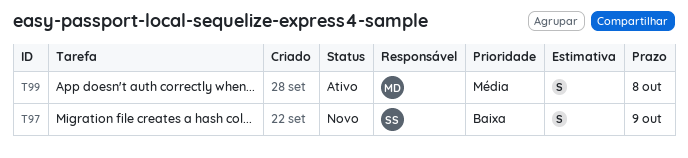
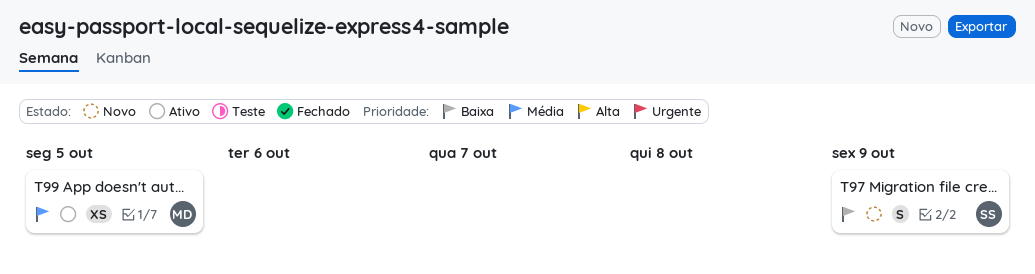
T99, estimate: S -> XS
T99, due: Oct 8 -> Oct 5

